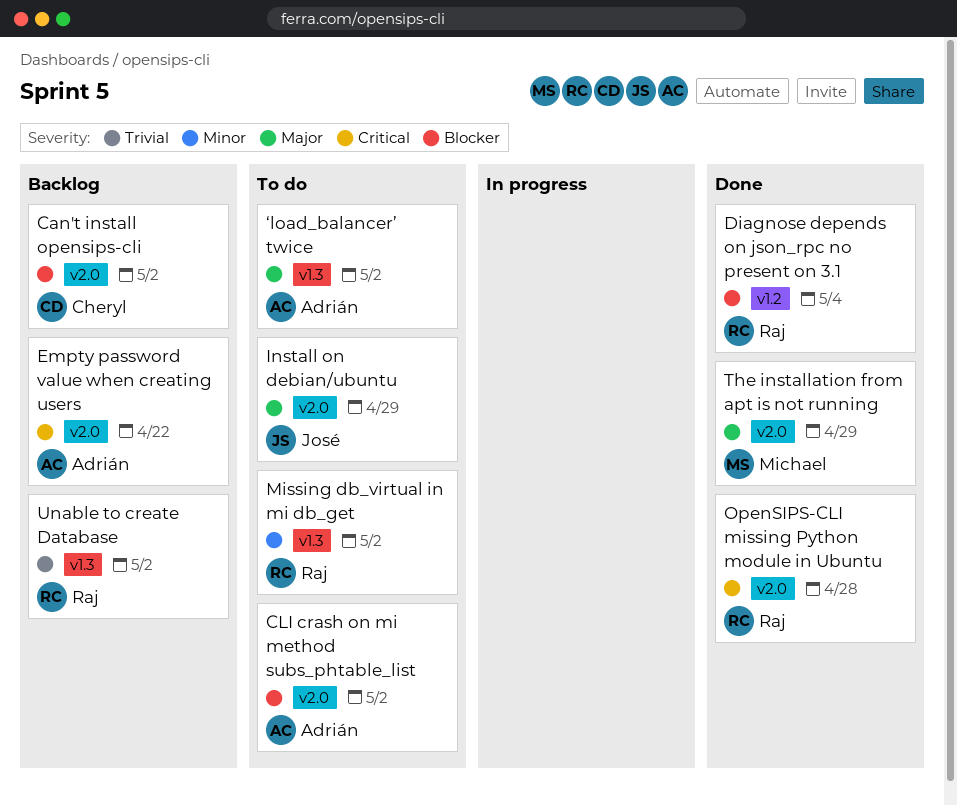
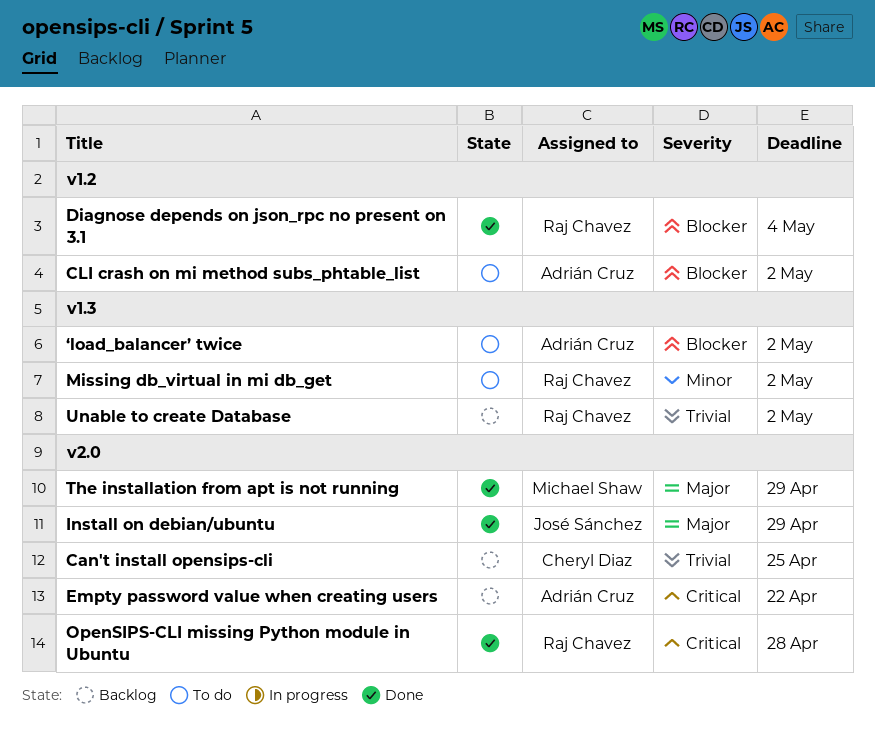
Can't install opensips-cli, priority: Blocker -> Trivial
Can't install opensips-cli, due: May 2 -> Apr 25
CLI crash on mi method subs_phtable_list, label: v2.0 -> v1.2
Install on debian/ubuntu, status: To do -> Done
‘load_balancer’ twice, priority: Major -> Blocker

